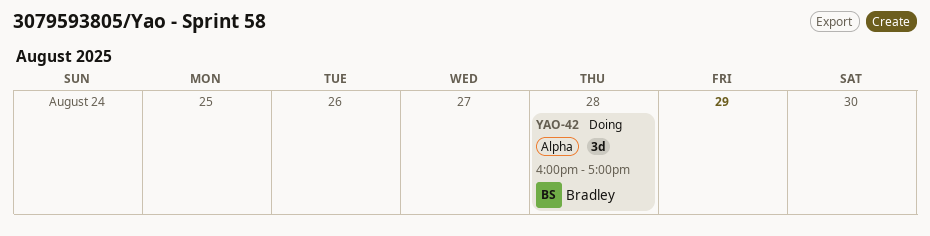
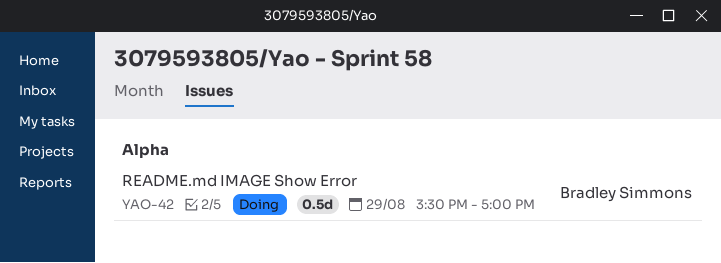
YAO-42, estimate: 3d -> 0.5d
YAO-42, day: Aug 28 -> Aug 29
YAO-42, begins: 16:00 -> 15:30

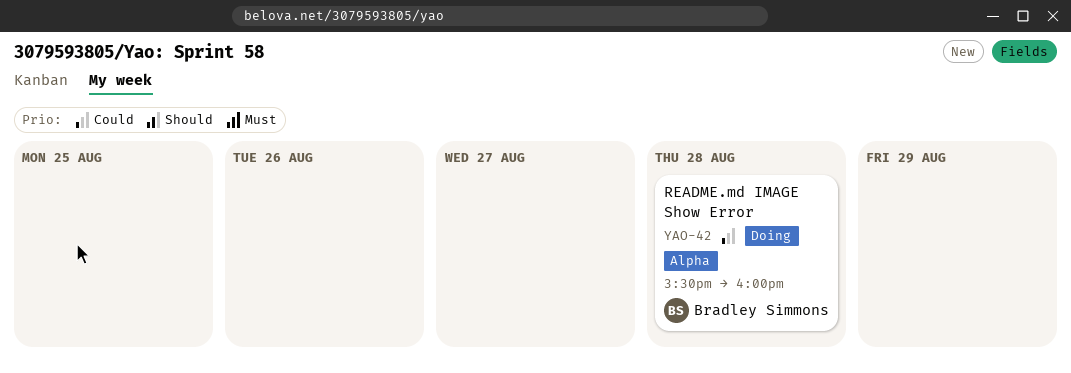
YAO-42, day: Aug 29 -> Aug 28
YAO-42, ends: 17:00 -> 16:00

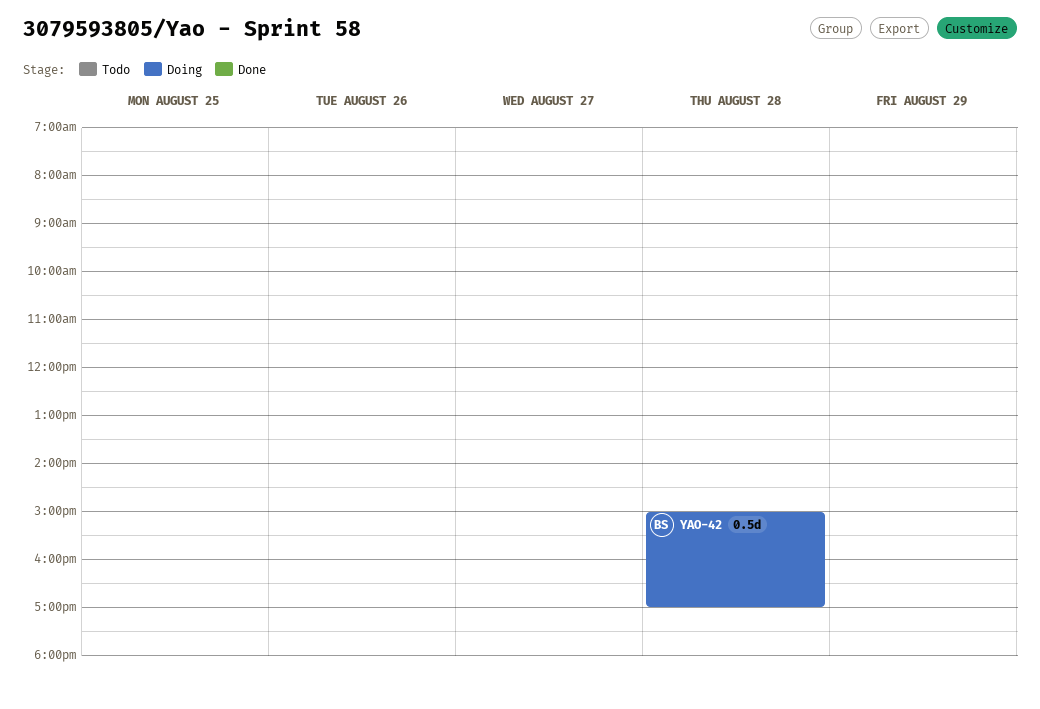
YAO-42, begins: 15:30 -> 15:00
YAO-42, ends: 16:00 -> 17:00

